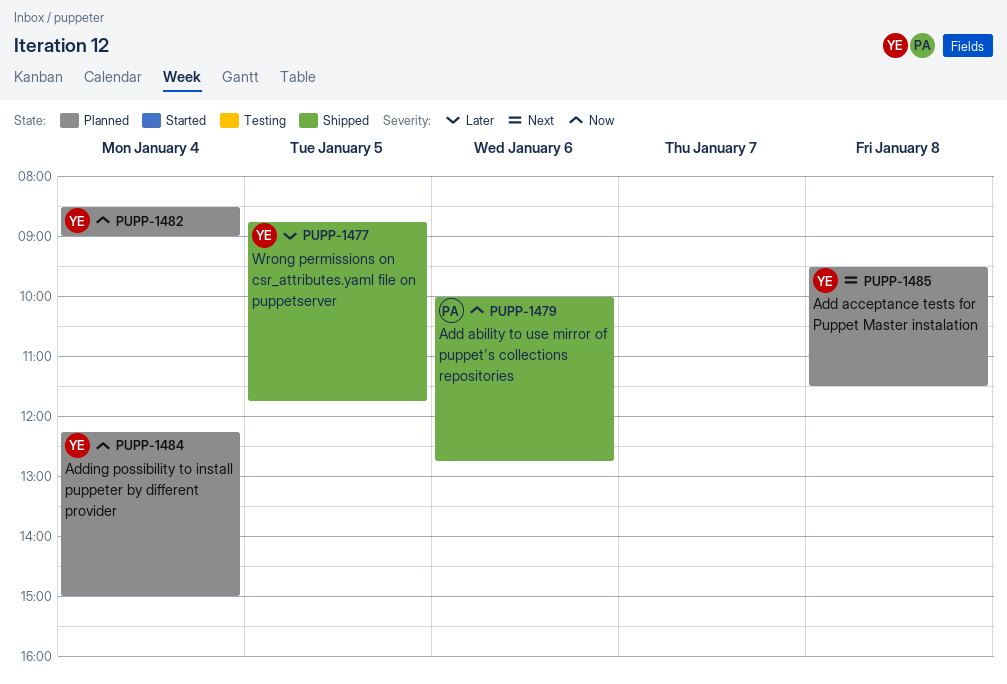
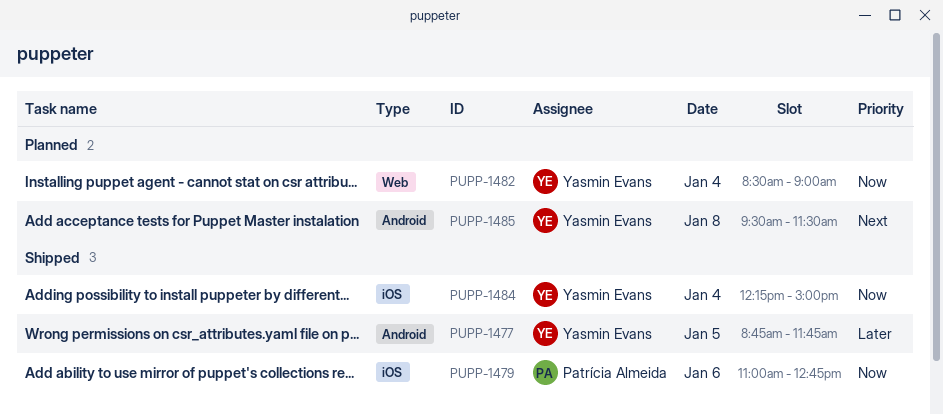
PUPP-1479, begins: 10:00 -> 11:00
PUPP-1484, status: Planned -> Shipped

